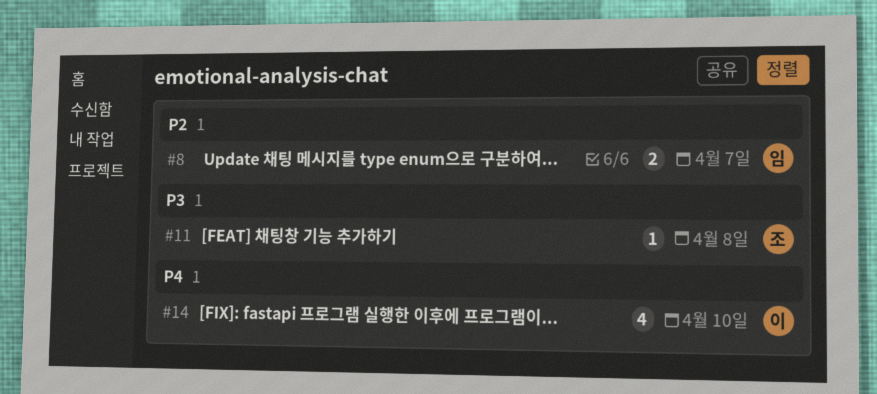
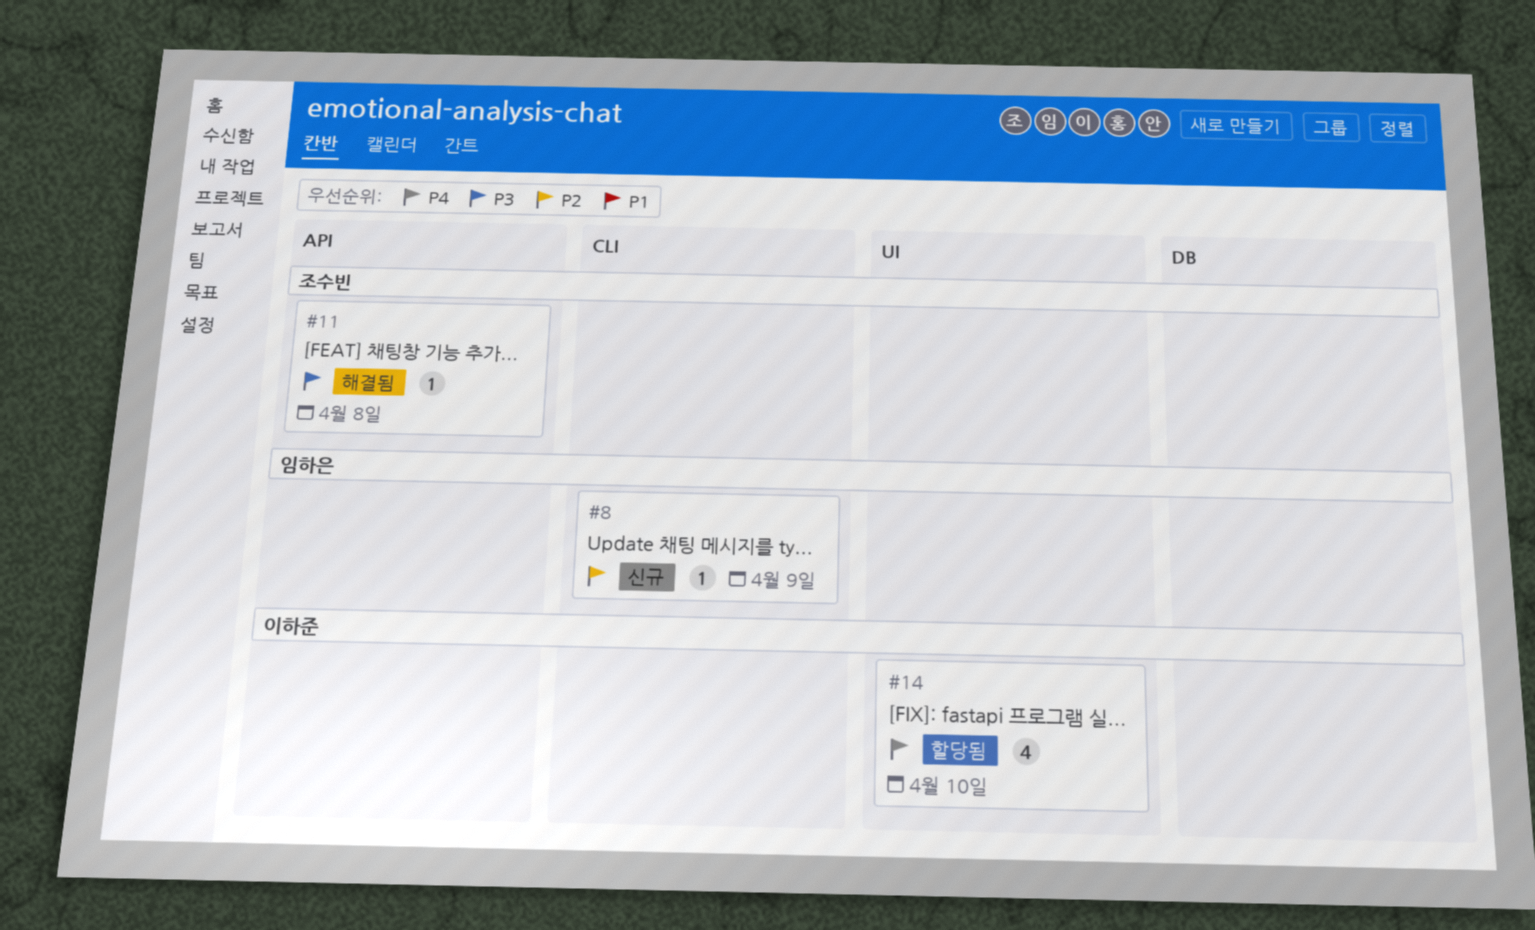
#8, estimate: 2 -> 1
#8, due: Apr 7 -> Apr 9

